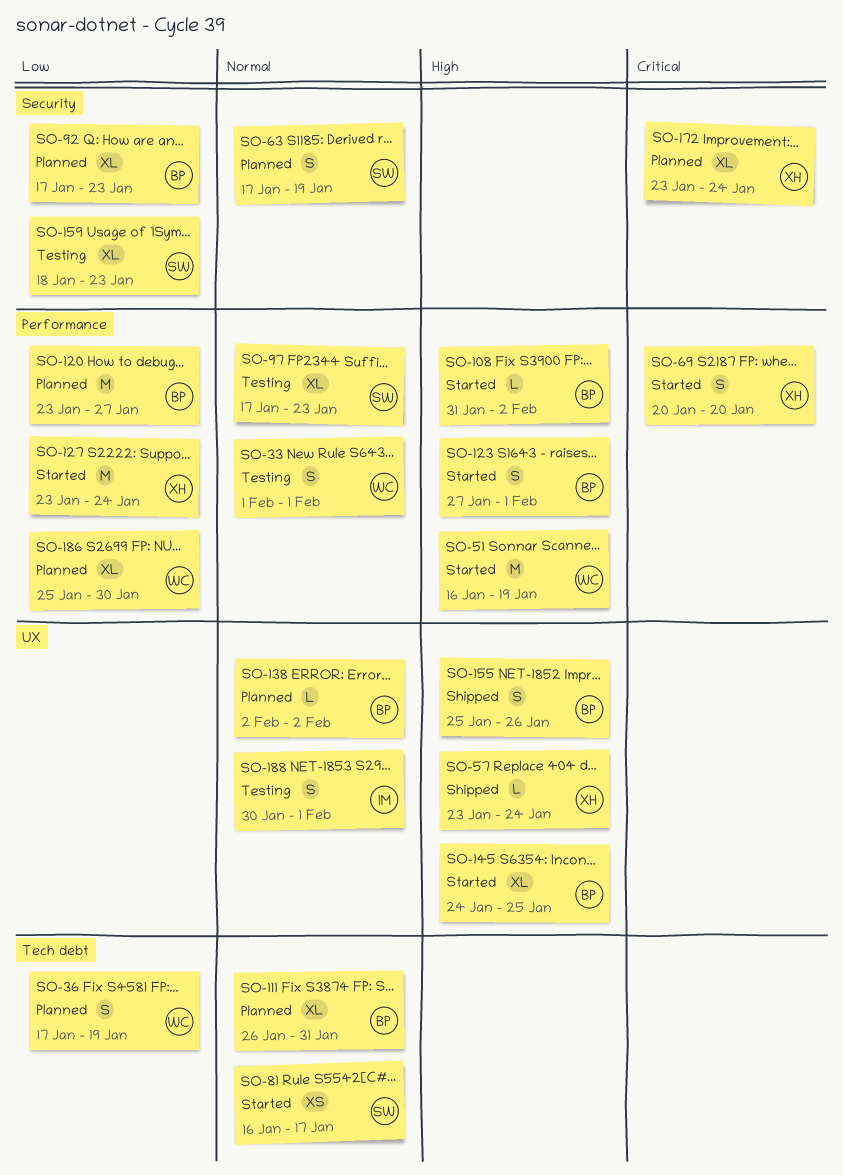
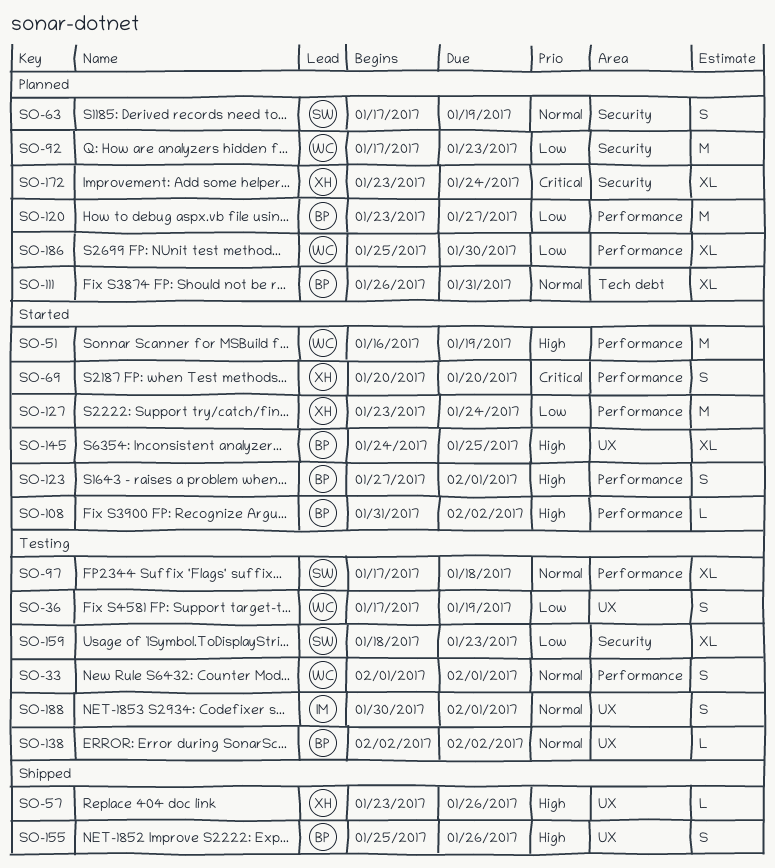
SO-36, status: Planned -> Testing
SO-36, label: Tech debt -> UX
SO-57, due: Jan 24 -> Jan 26
SO-81: present -> none
SO-92, owner: BP -> WC
SO-92, estimate: XL -> M
SO-97, due: Jan 23 -> Jan 18
SO-138, status: Planned -> Testing

